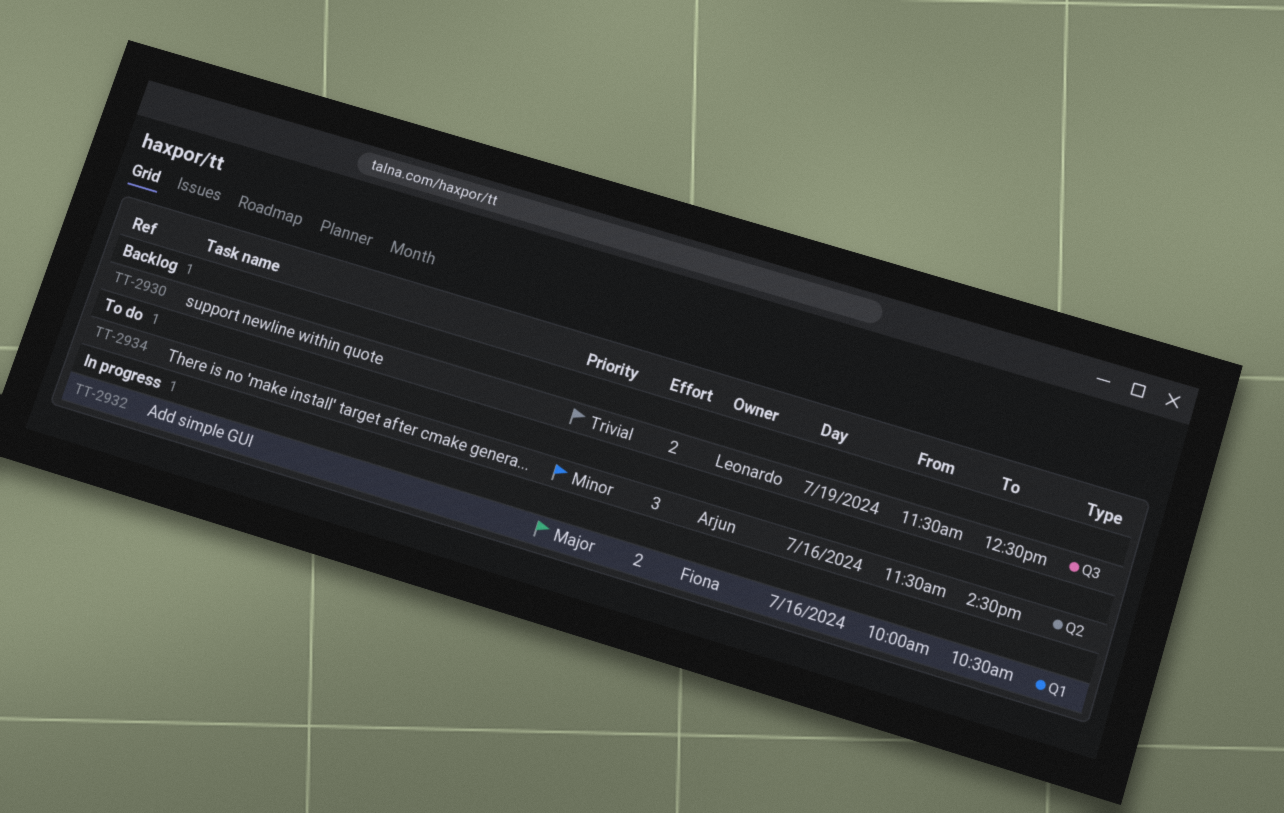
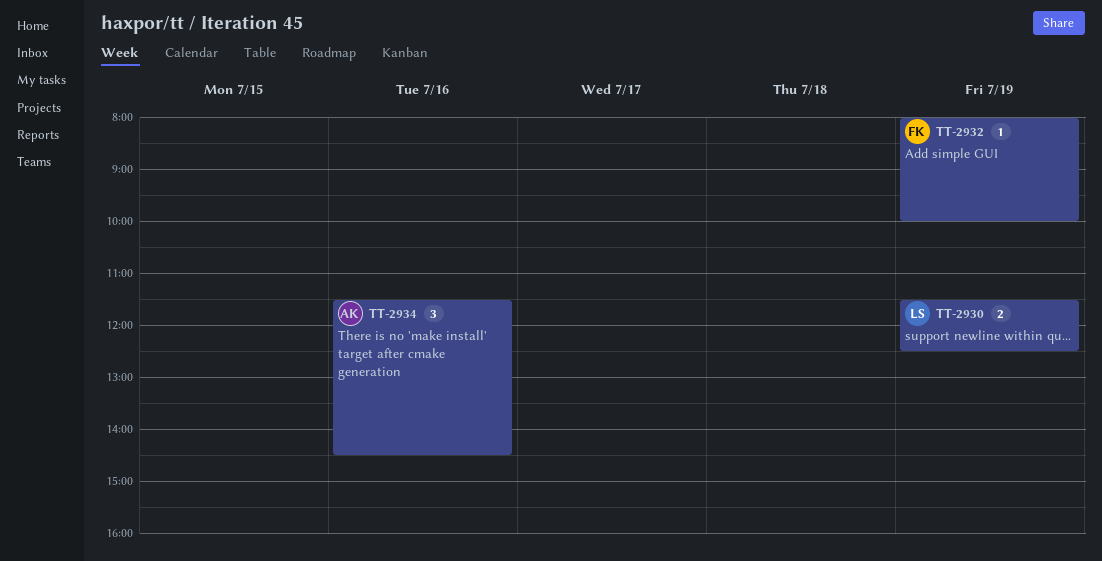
TT-2932, estimate: 2 -> 1
TT-2932, day: Jul 16 -> Jul 19
TT-2932, begins: 10:00 -> 08:00
TT-2932, ends: 10:30 -> 10:00

